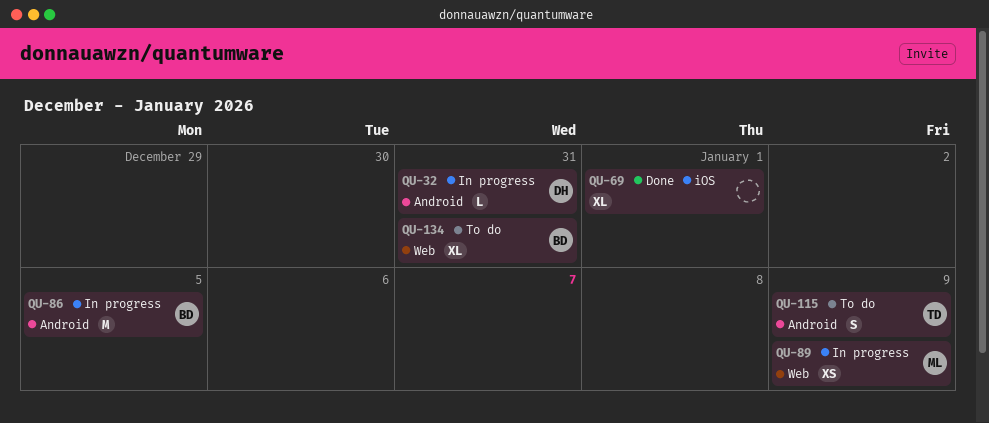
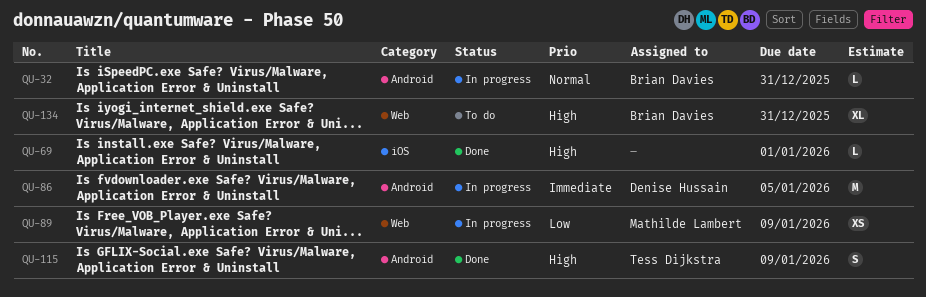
QU-32, owner: Denise Hussain -> Brian Davies
QU-69, estimate: XL -> L
QU-86, owner: Brian Davies -> Denise Hussain
QU-115, status: To do -> Done

